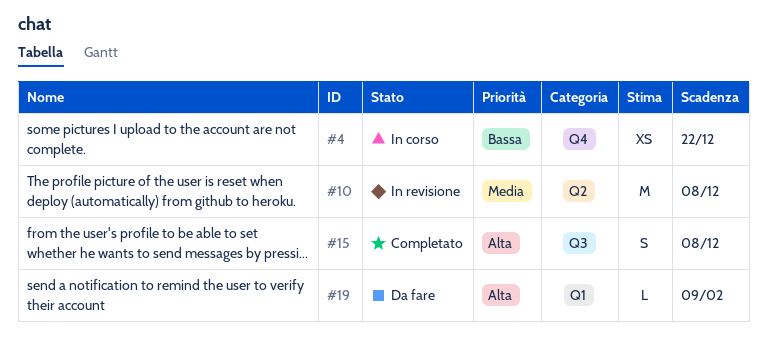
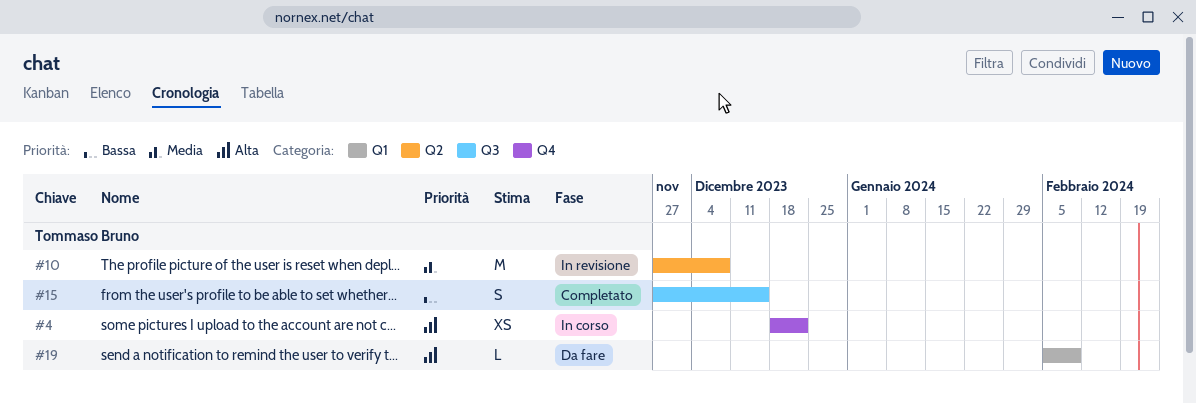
#4, priority: Bassa -> Alta
#15, priority: Alta -> Bassa
#15, due: Dec 8 -> Dec 15

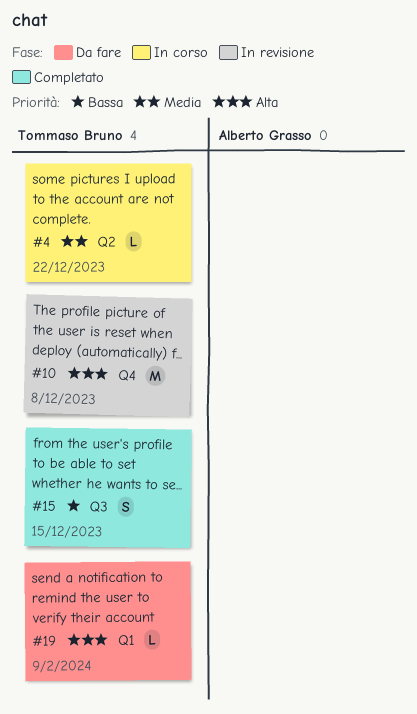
#4, priority: Alta -> Media
#4, label: Q4 -> Q2
#4, estimate: XS -> L
#10, priority: Media -> Alta
#10, label: Q2 -> Q4

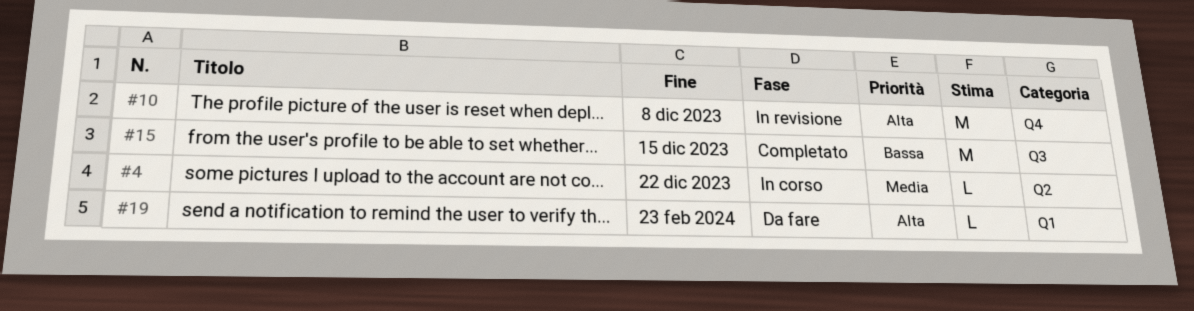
#15, estimate: S -> M
#19, due: Feb 9 -> Feb 23

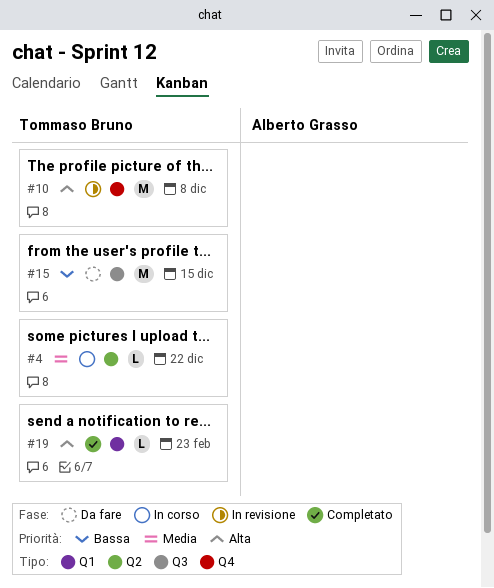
#15, status: Completato -> Da fare
#19, status: Da fare -> Completato

